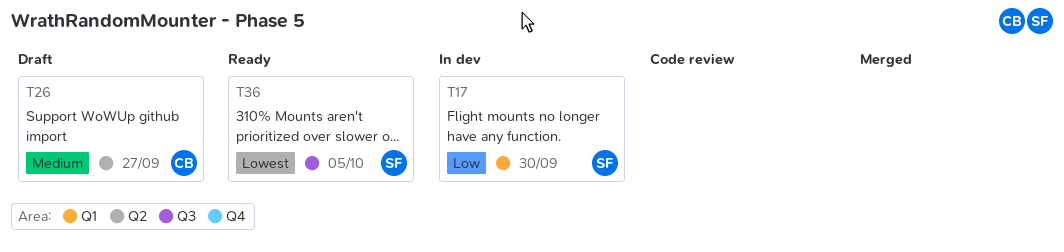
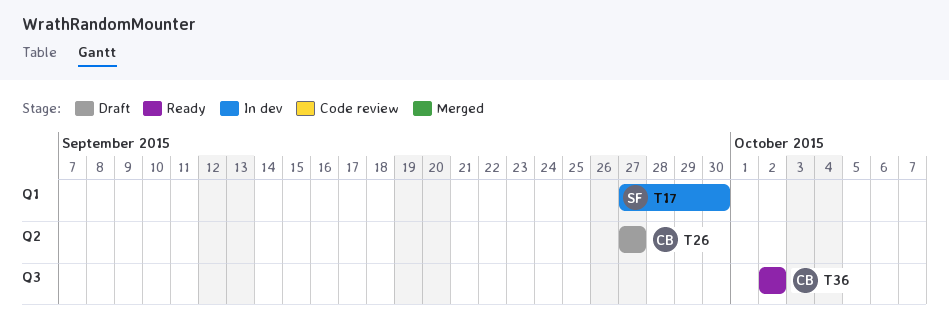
T36, owner: SF -> CB
T36, due: Oct 5 -> Oct 2

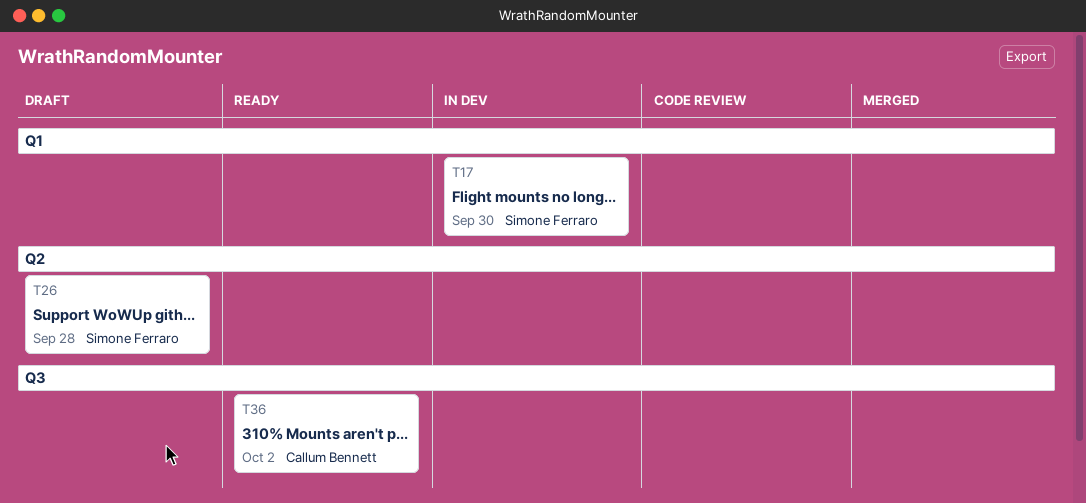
T26, owner: Callum Bennett -> Simone Ferraro
T26, due: Sep 27 -> Sep 28

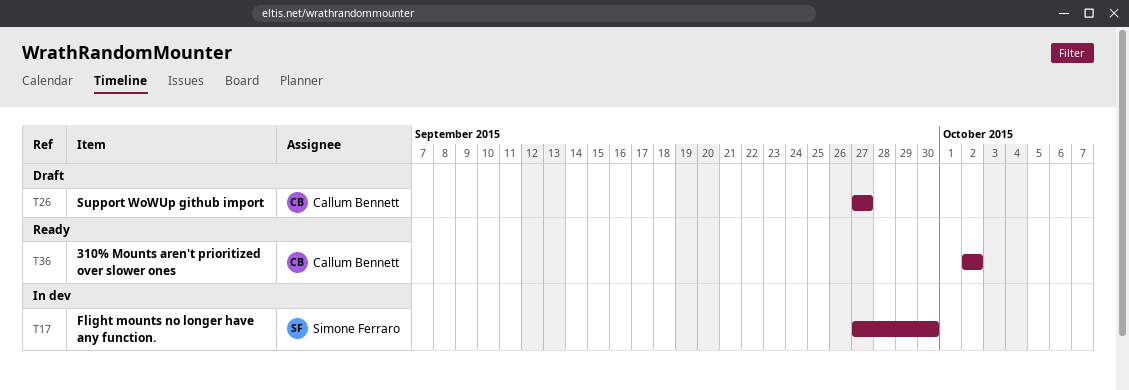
T26, owner: Simone Ferraro -> Callum Bennett
T26, due: Sep 28 -> Sep 27

